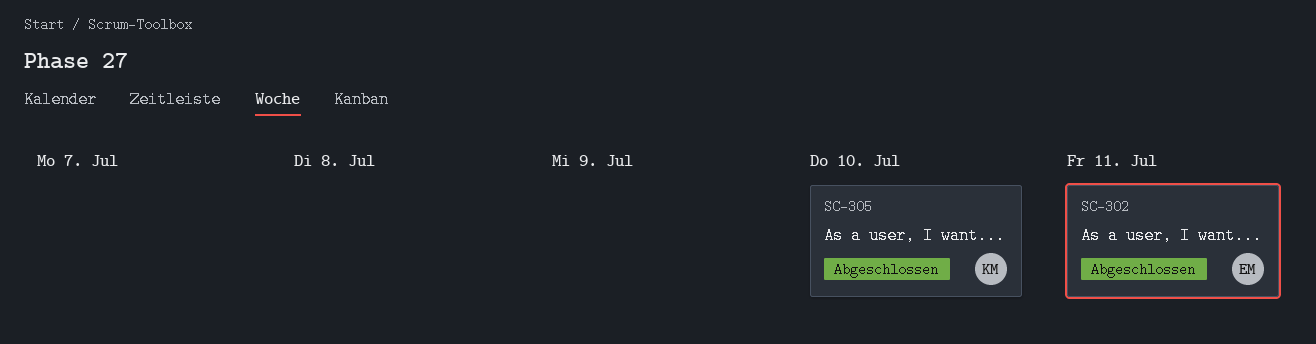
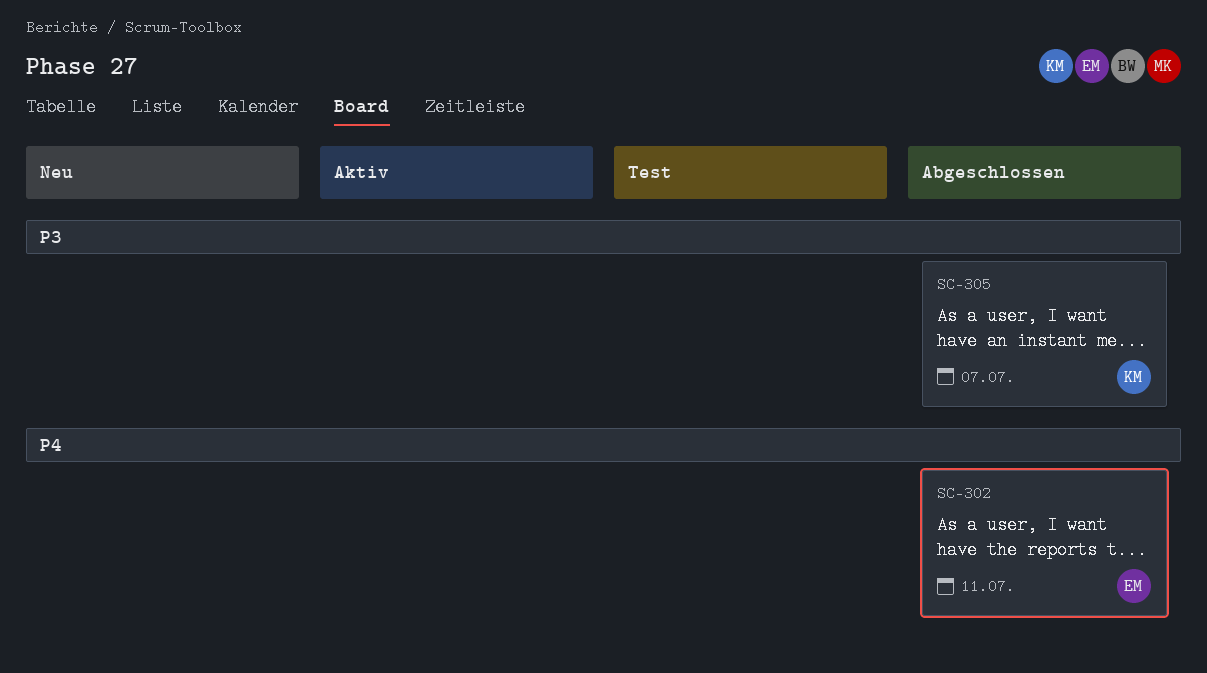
SC-305, due: Jul 10 -> Jul 7

